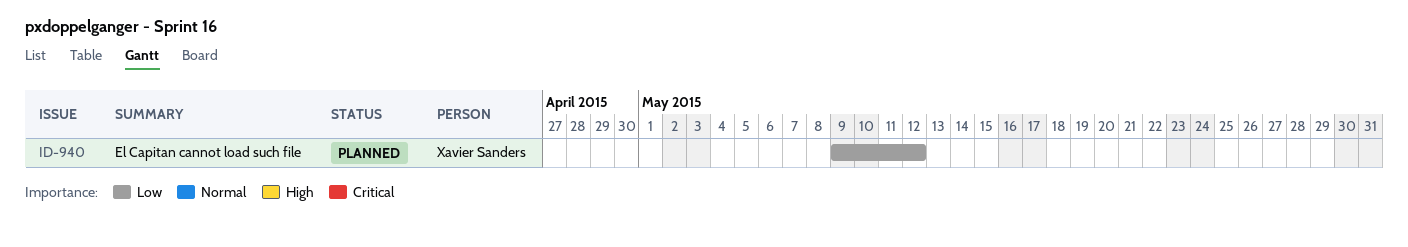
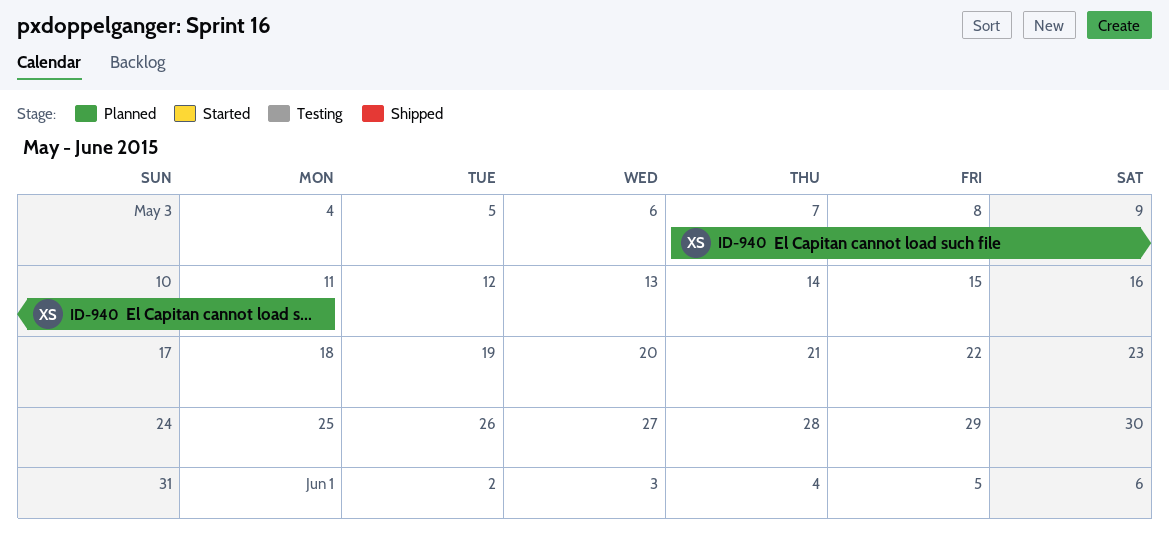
ID-940, start: May 9 -> May 7
ID-940, due: May 12 -> May 11

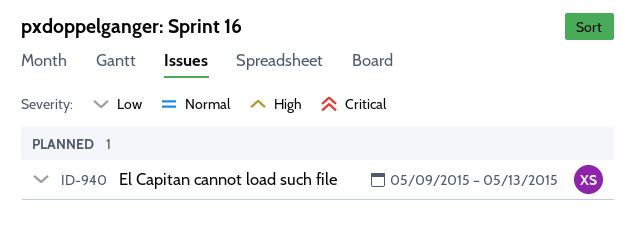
ID-940, start: May 7 -> May 9
ID-940, due: May 11 -> May 13

